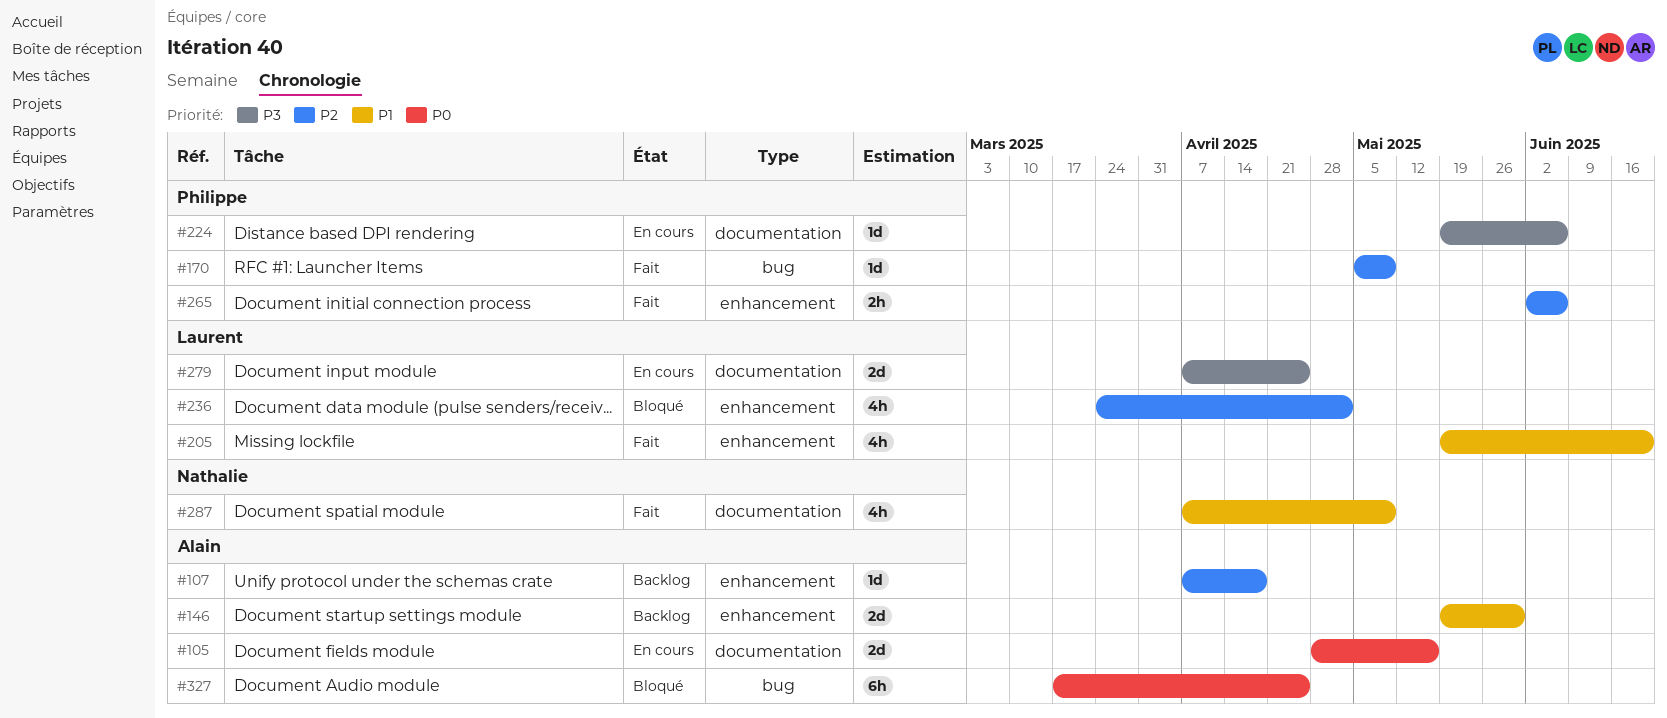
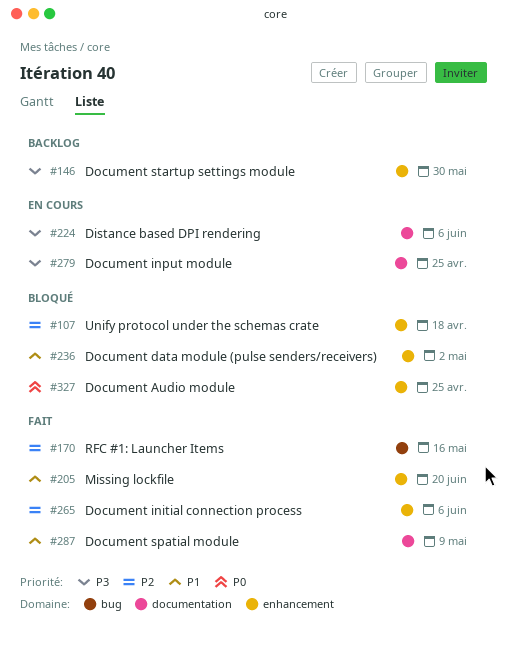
#105: present -> none
#107, status: Backlog -> Bloqué
#146, priority: P1 -> P3
#170, due: May 9 -> May 16
#236, priority: P2 -> P1
#327, label: bug -> enhancement

